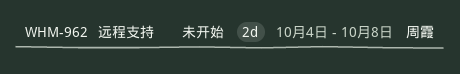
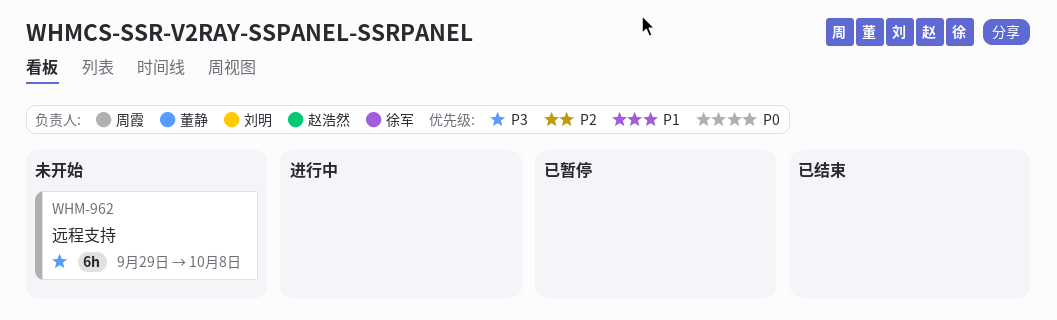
WHM-962, estimate: 2d -> 6h
WHM-962, start: Oct 4 -> Sep 29

